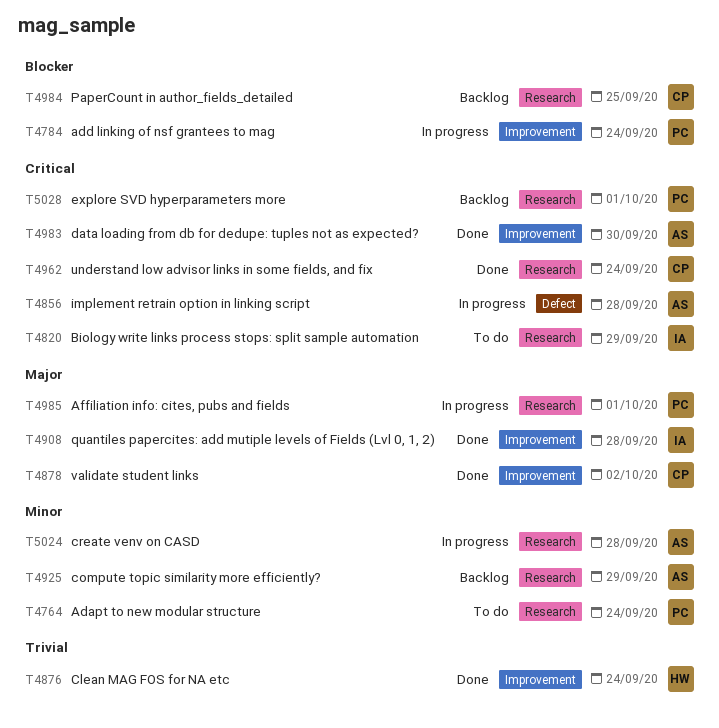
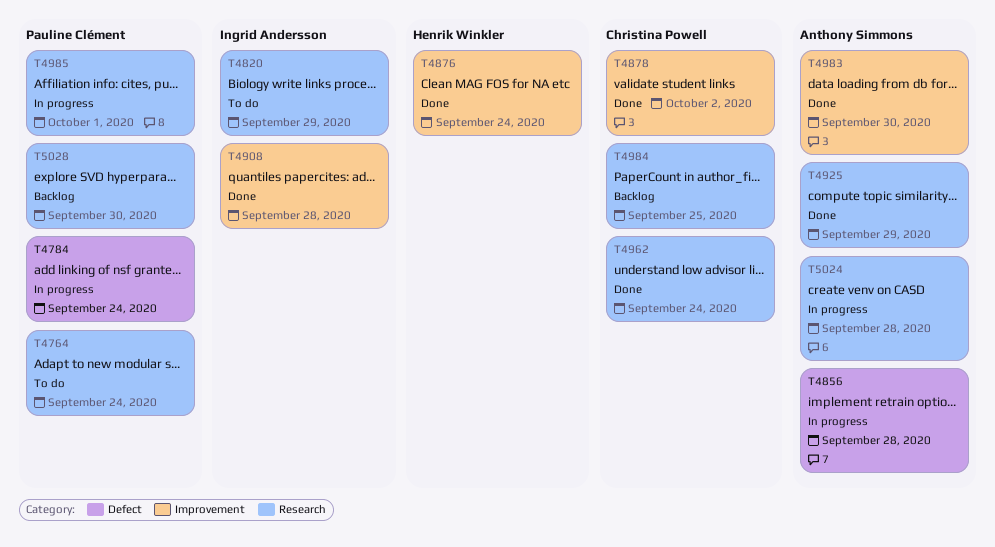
T4784, label: Improvement -> Defect
T4925, status: Backlog -> Done
T5028, due: Oct 1 -> Sep 30

